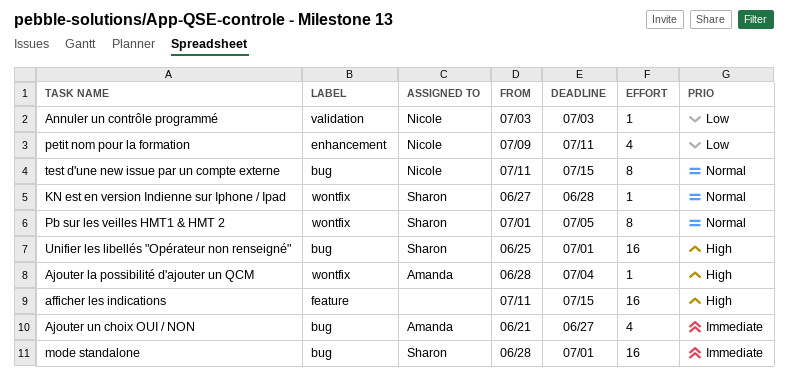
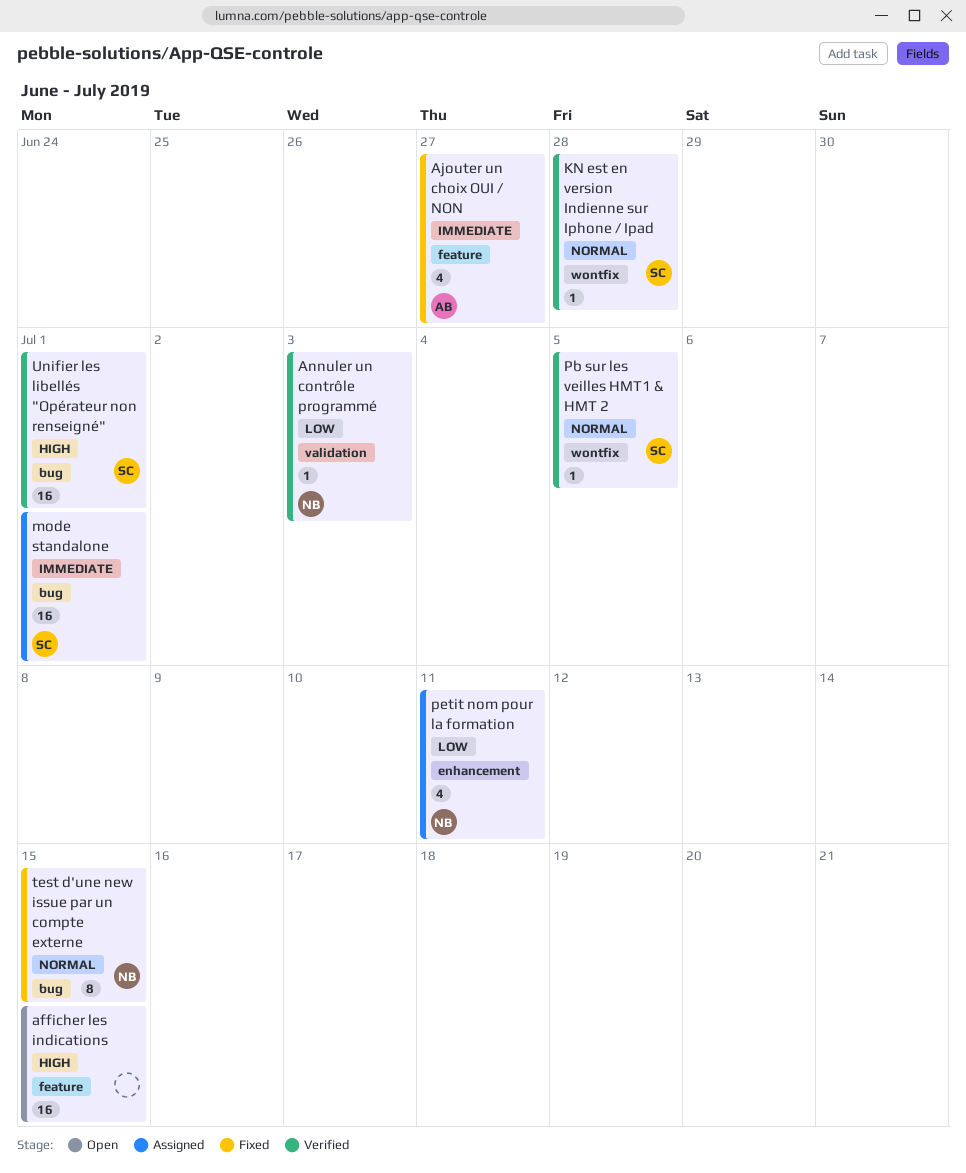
Ajouter la possibilité d'ajouter un QCM: present -> none
Ajouter un choix OUI / NON, label: bug -> feature
Pb sur les veilles HMT1 & HMT 2, estimate: 8 -> 1

